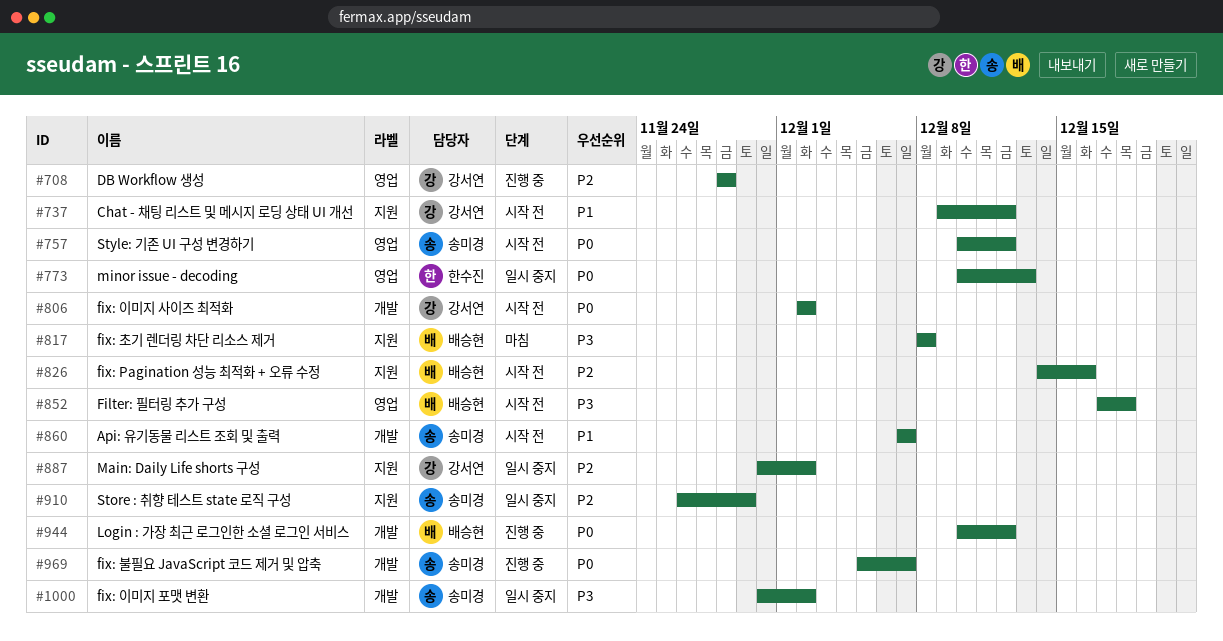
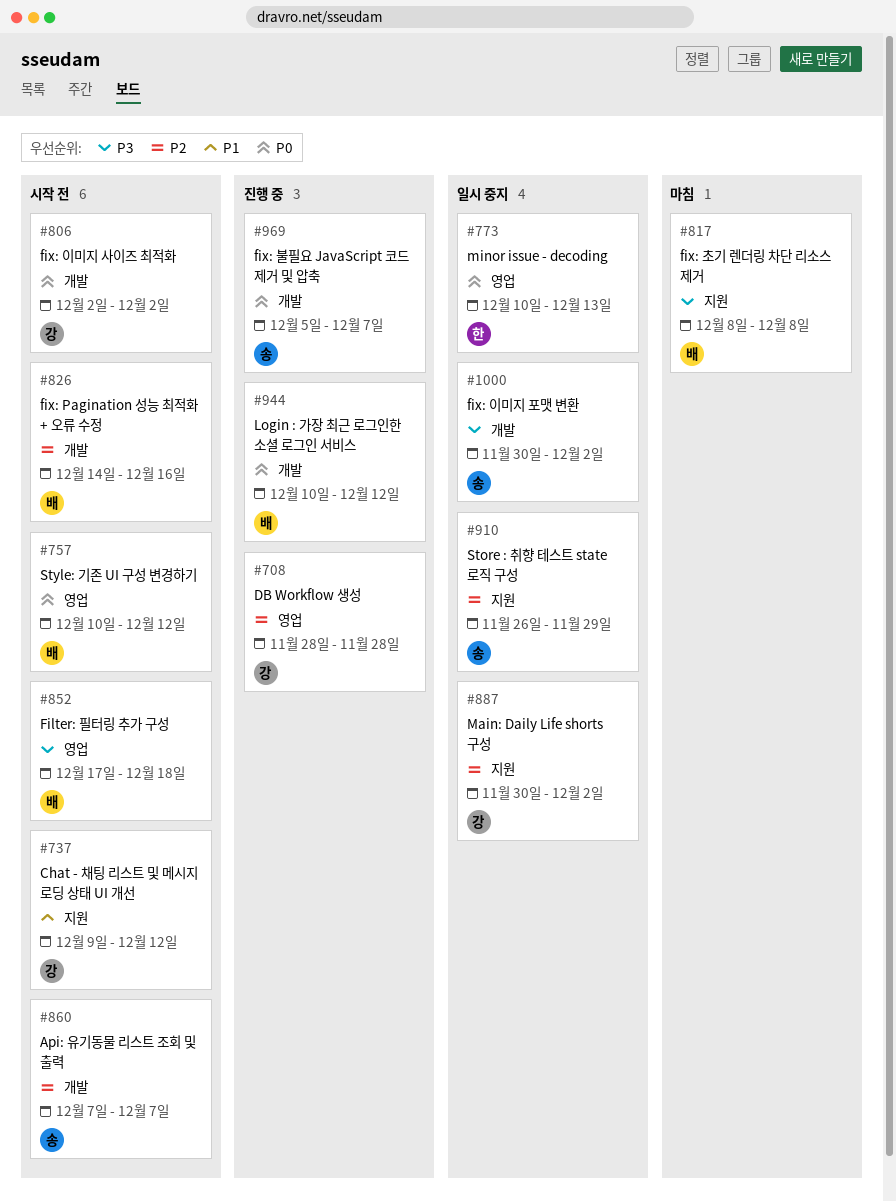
#757, owner: 송미경 -> 배승현
#826, label: 지원 -> 개발
#860, priority: P1 -> P2

